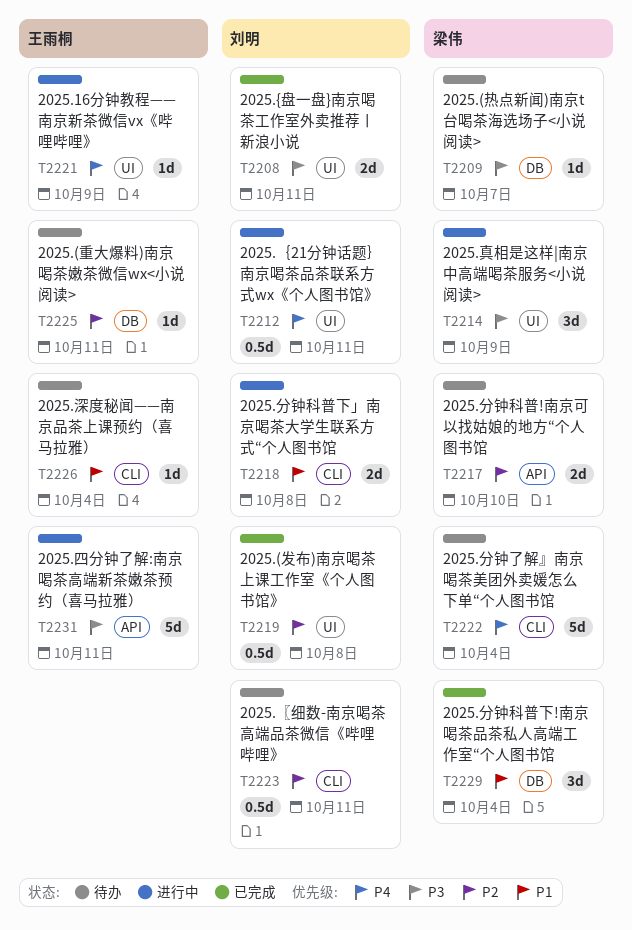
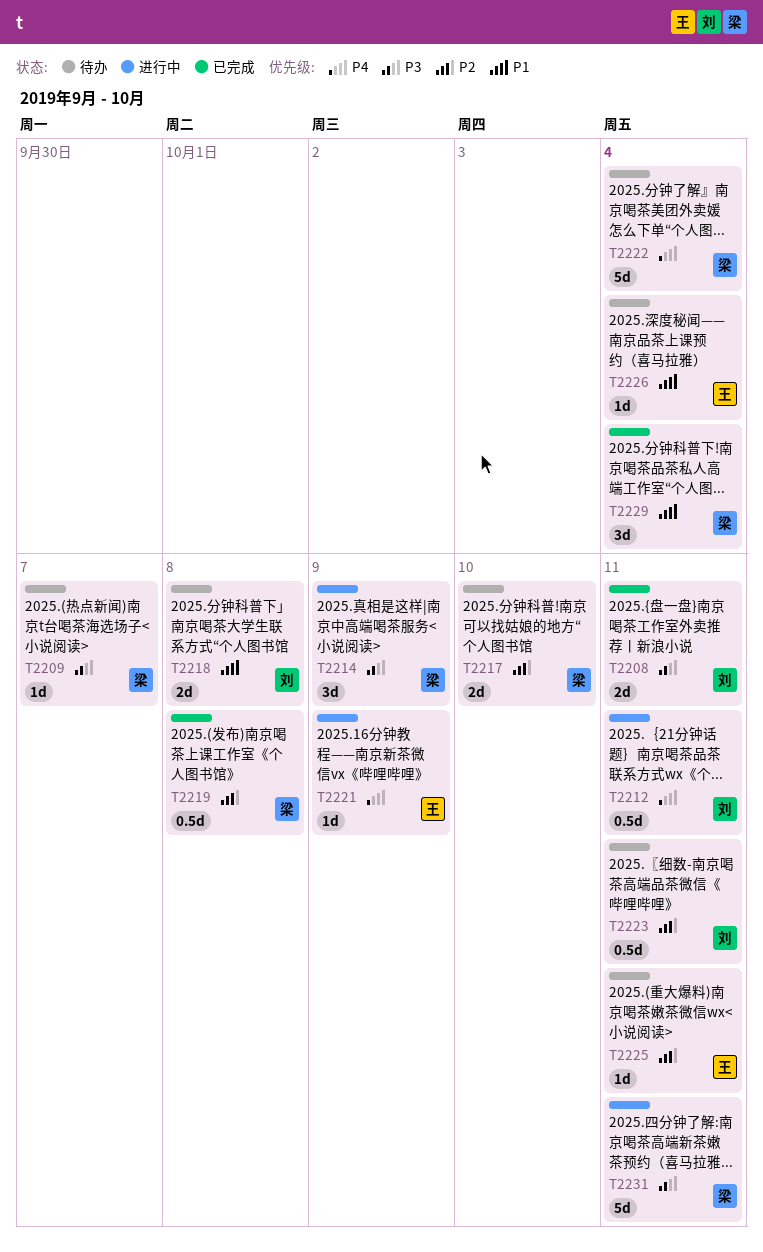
T2218, status: 进行中 -> 待办
T2219, owner: 刘明 -> 梁伟
T2231, owner: 王雨桐 -> 梁伟

